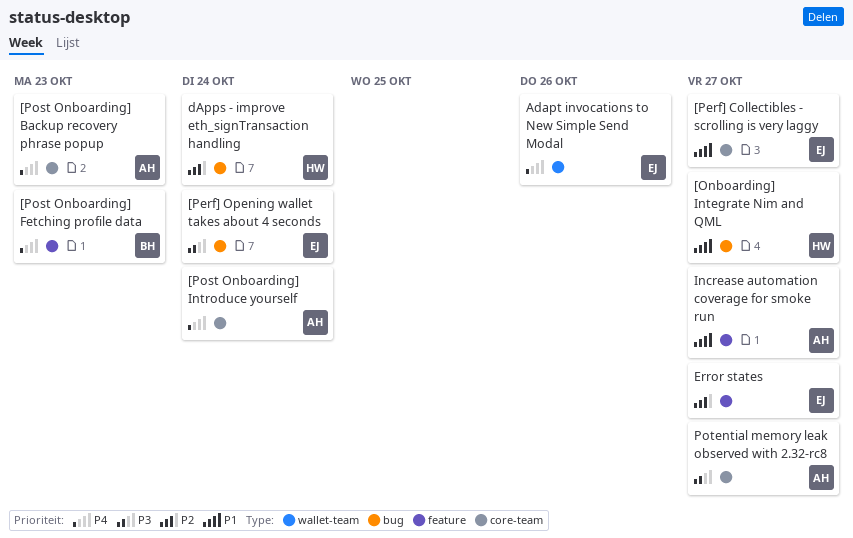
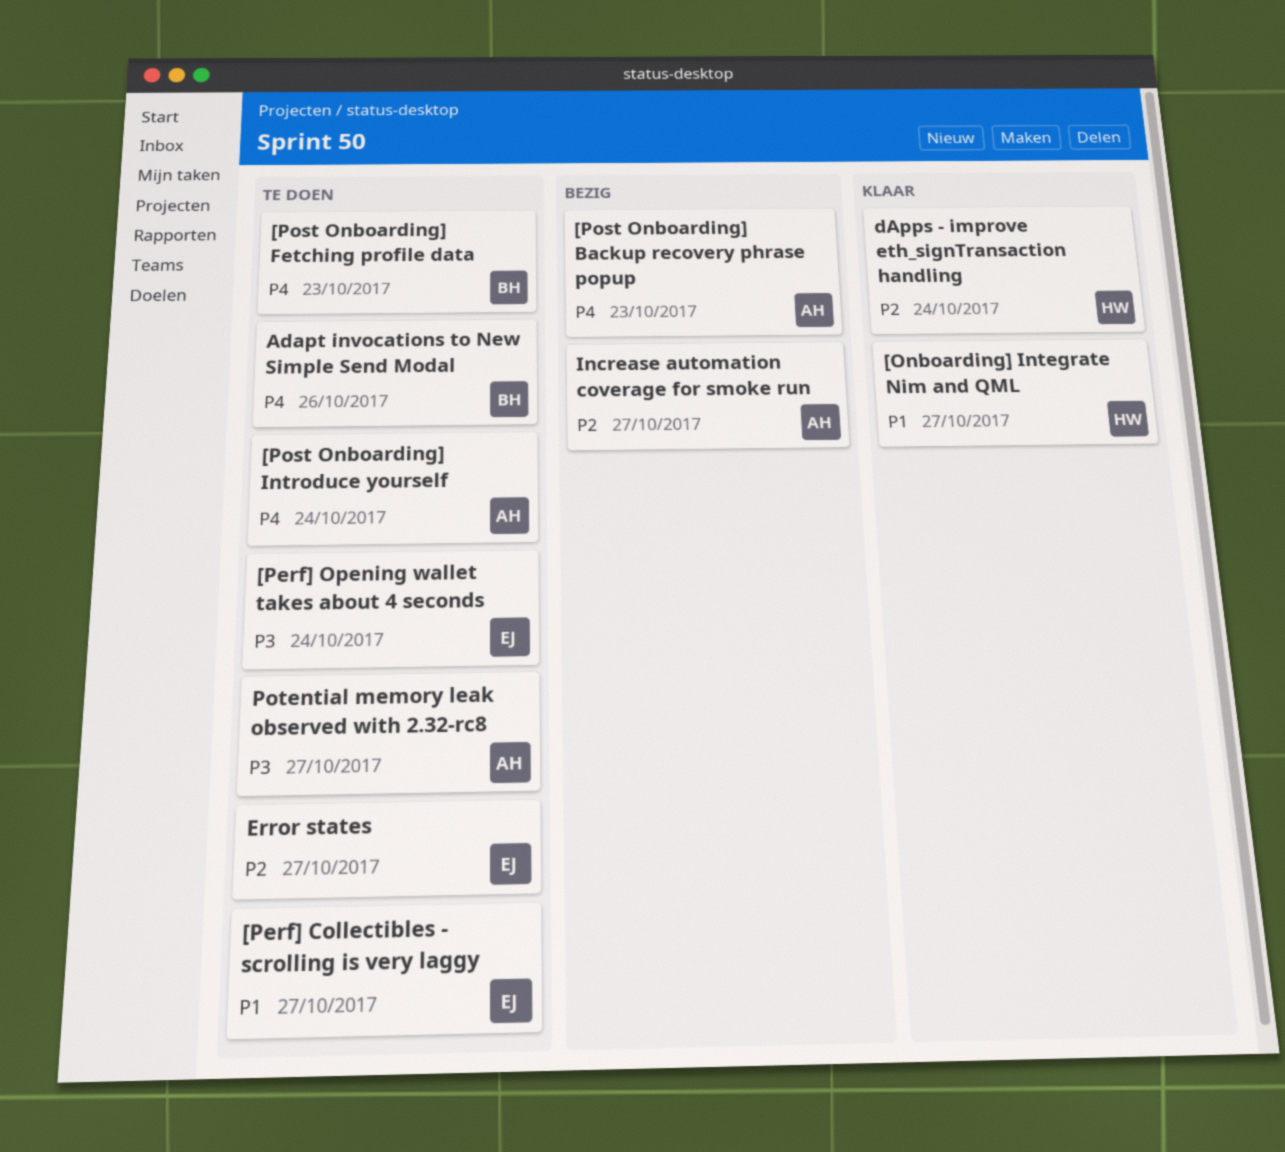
Adapt invocations to New Simple Send Modal, owner: EJ -> BH
Increase automation coverage for smoke run, priority: P1 -> P2

